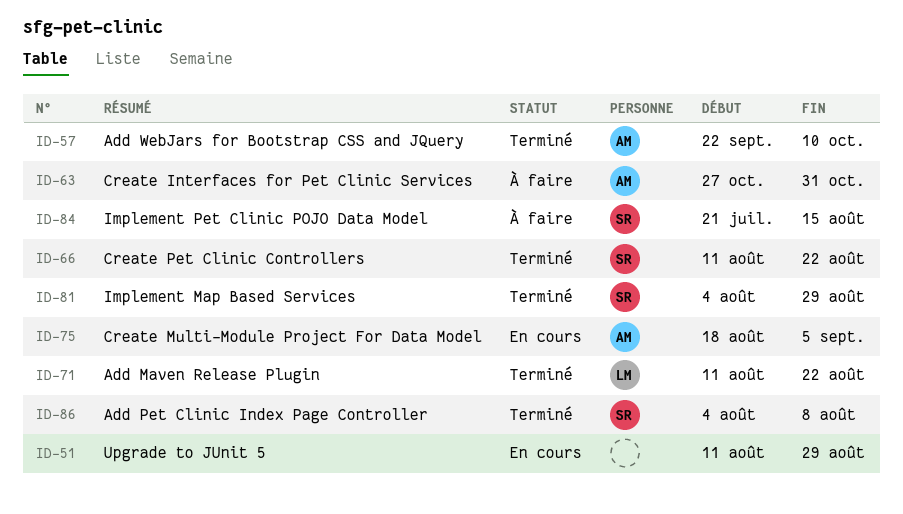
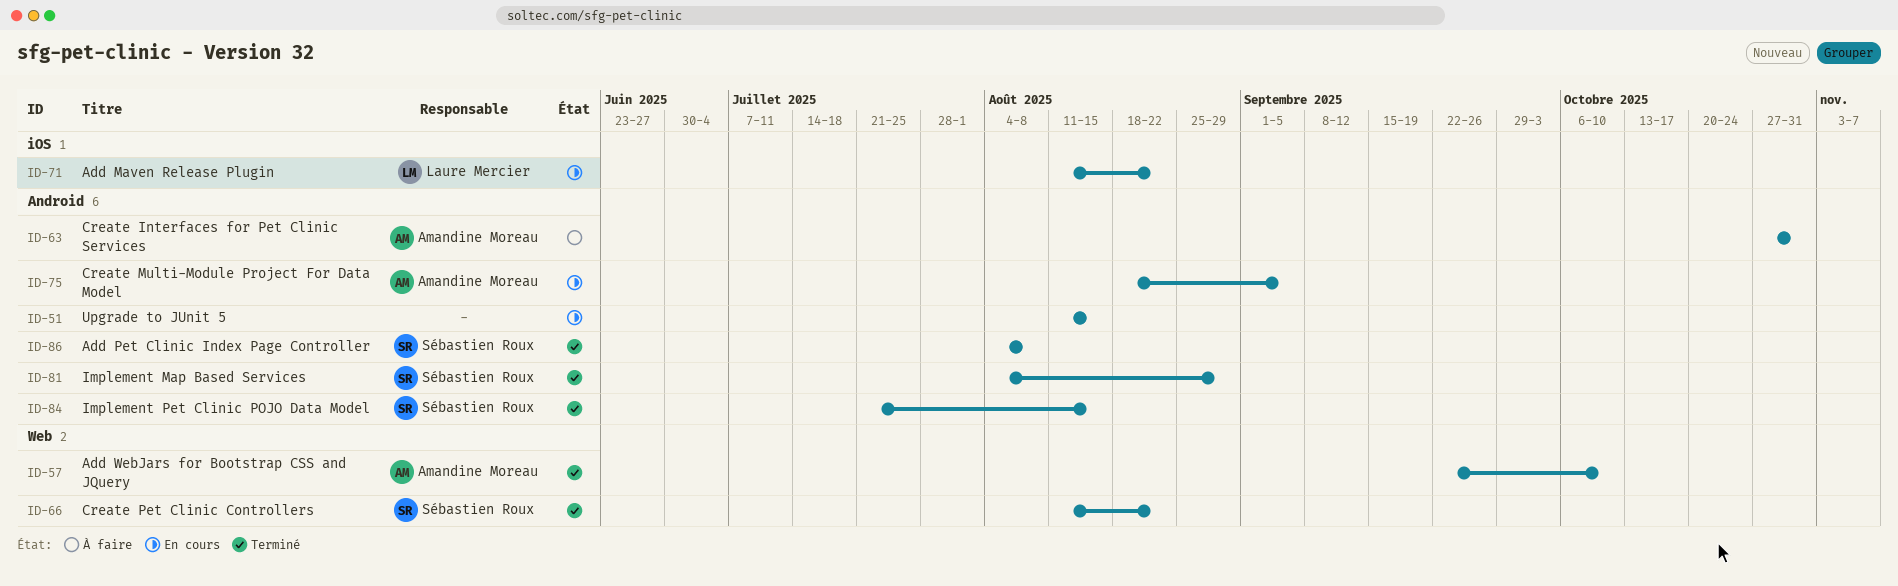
ID-51, due: Aug 29 -> Aug 15
ID-71, status: Terminé -> En cours
ID-84, status: À faire -> Terminé

